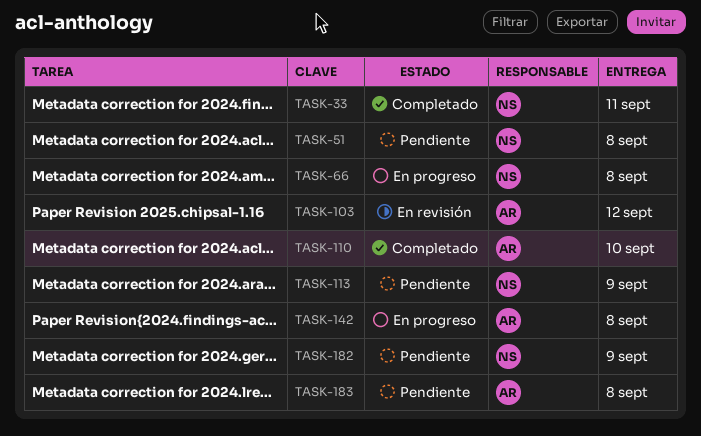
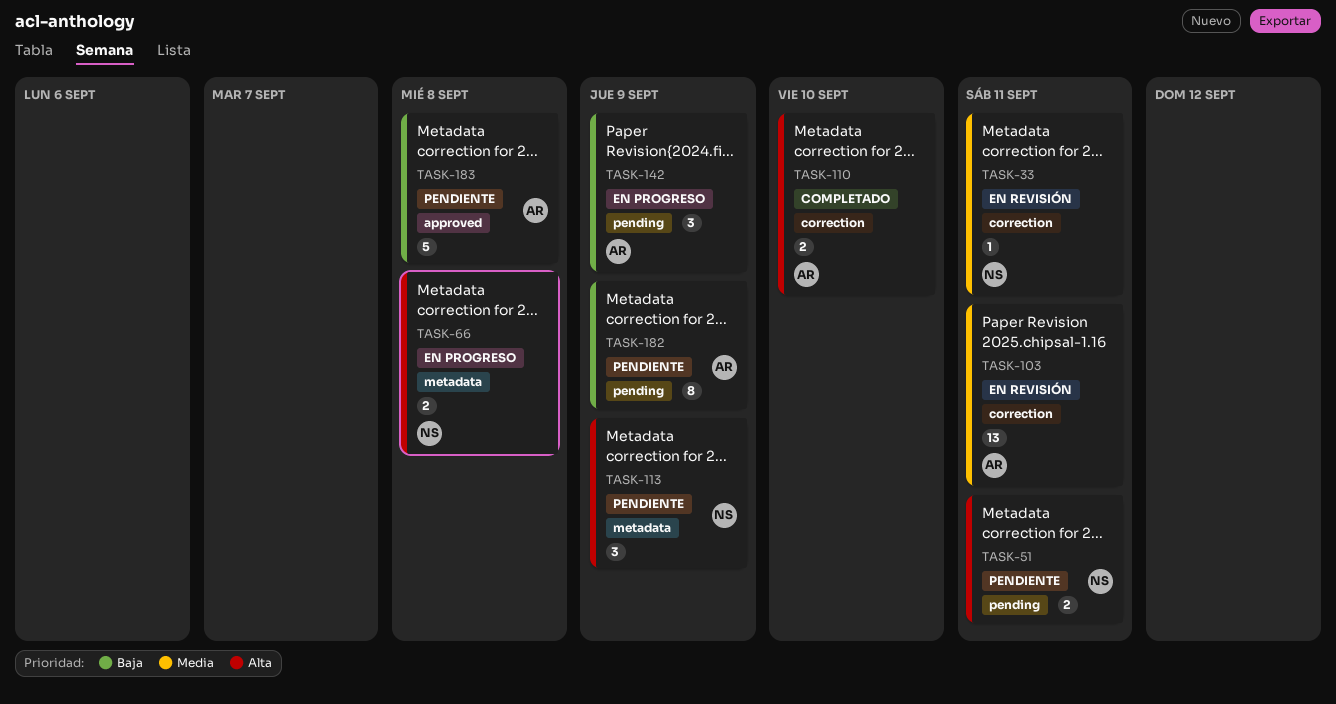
TASK-33, status: Completado -> En revisión
TASK-51, due: Sep 8 -> Sep 11
TASK-103, due: Sep 12 -> Sep 11
TASK-142, due: Sep 8 -> Sep 9
TASK-182, owner: NS -> AR

